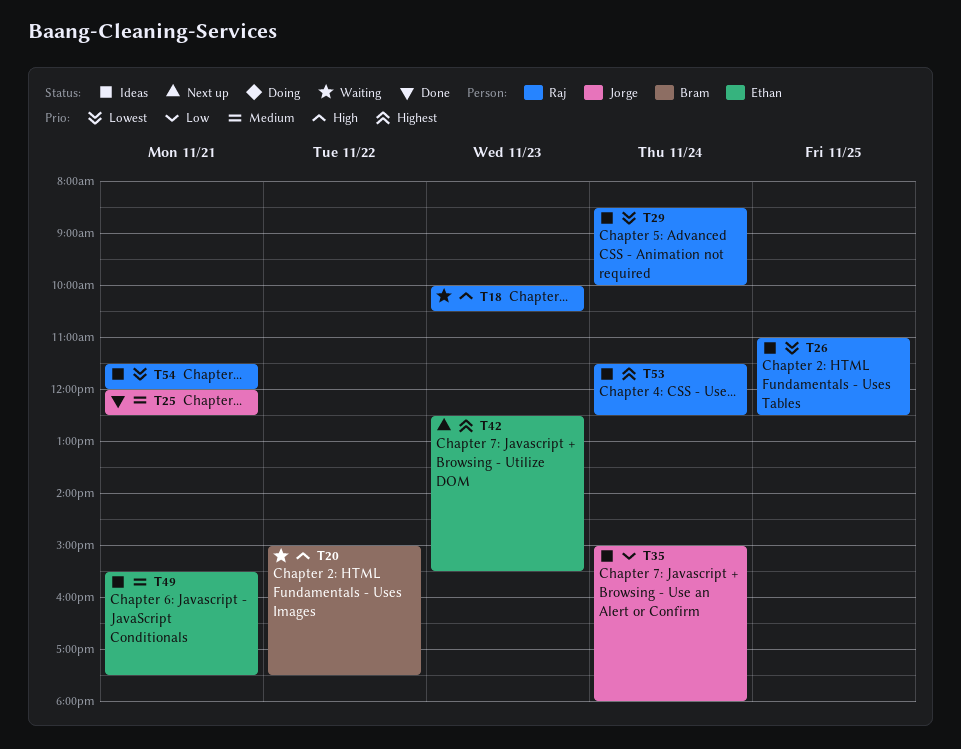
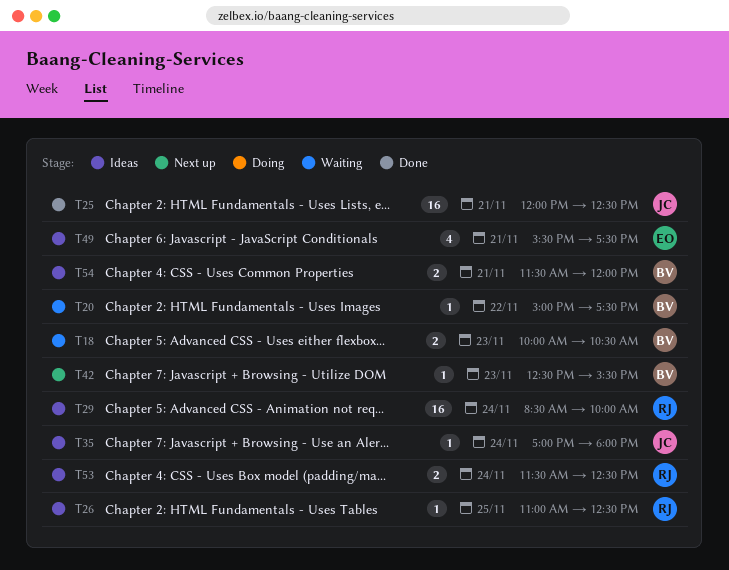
T18, owner: Raj -> Bram
T35, begins: 15:00 -> 17:00
T42, owner: Ethan -> Bram
T54, owner: Raj -> Bram

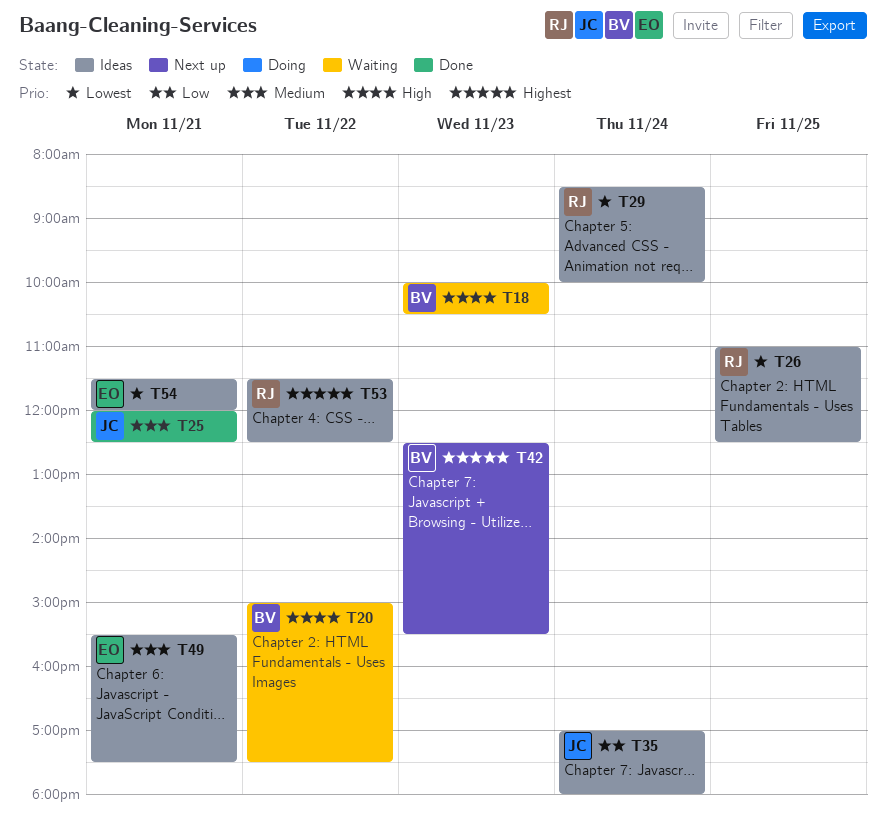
T53, day: Nov 24 -> Nov 22
T54, owner: BV -> EO

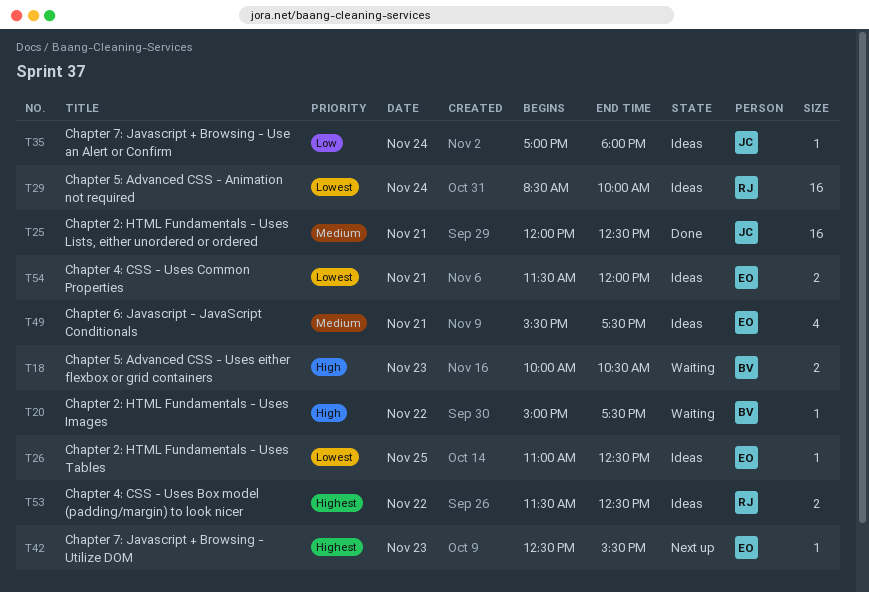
T26, owner: RJ -> EO
T42, owner: BV -> EO

